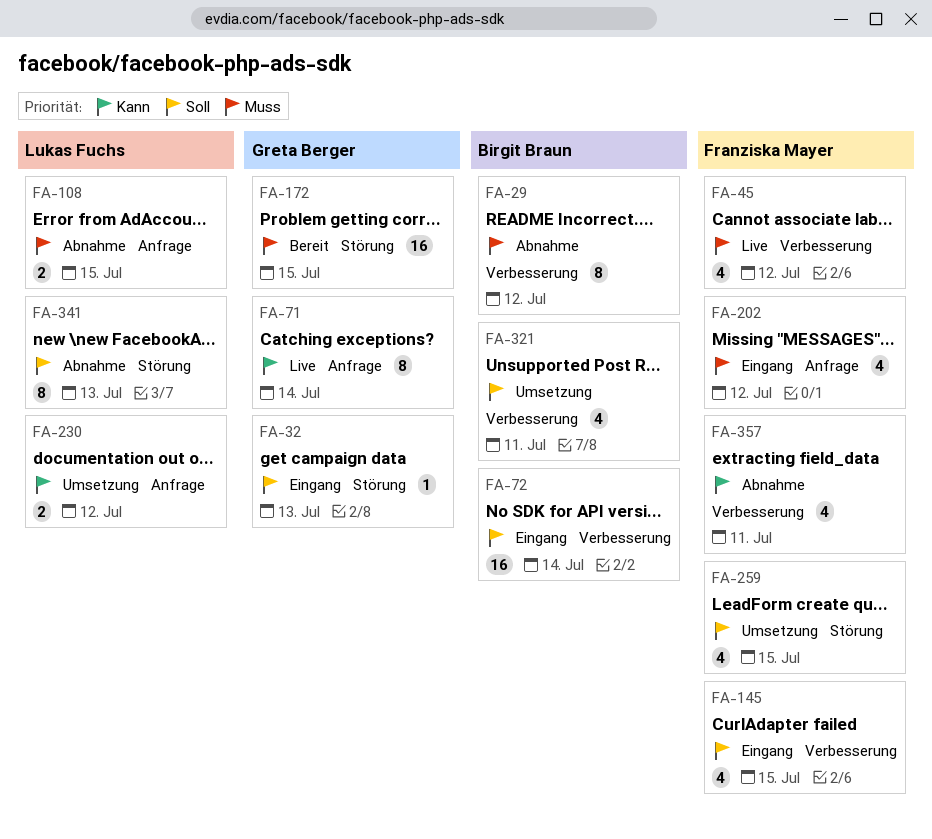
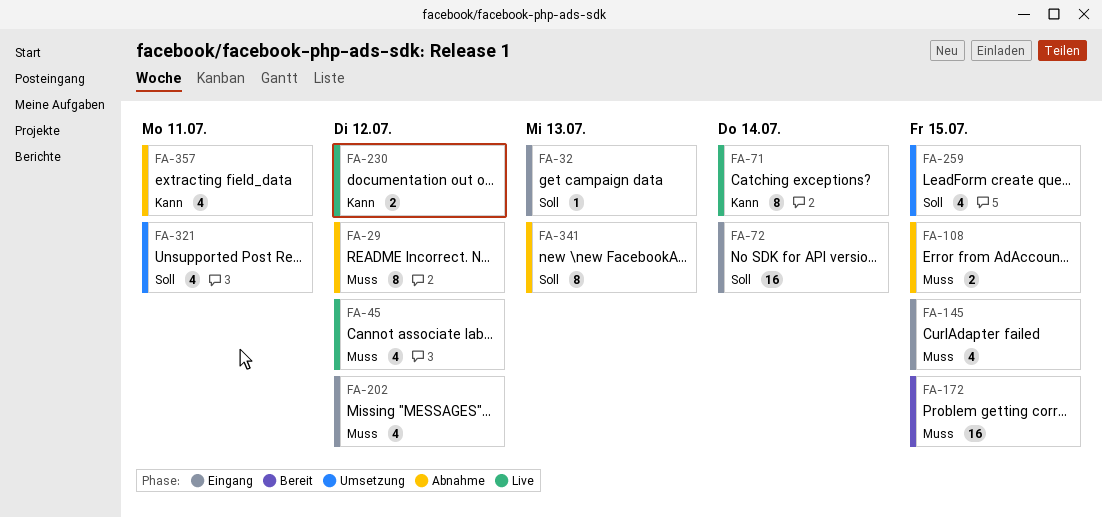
FA-145, priority: Soll -> Muss
FA-230, status: Umsetzung -> Live

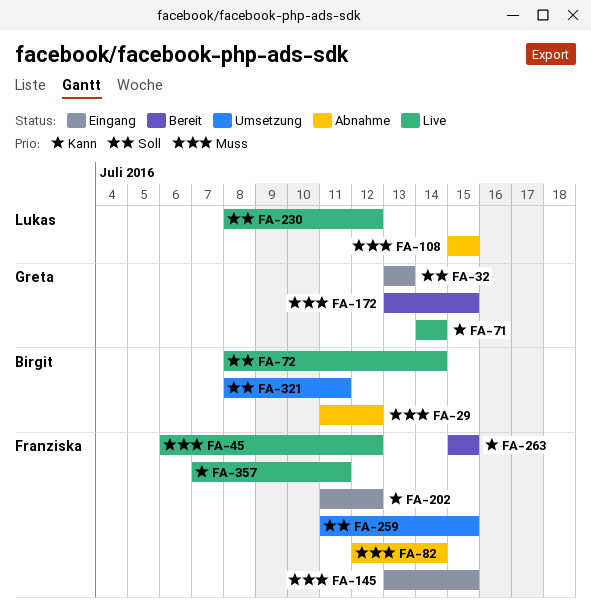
FA-72, status: Eingang -> Live
FA-82: none -> present
FA-202, priority: Muss -> Kann
FA-230, priority: Kann -> Soll
FA-263: none -> present
FA-341: present -> none
FA-357, status: Abnahme -> Live

